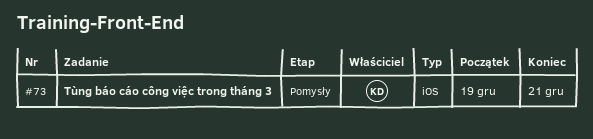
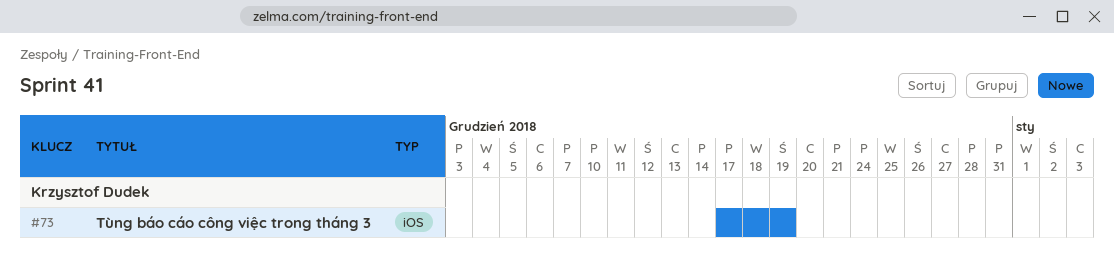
#73, start: Dec 19 -> Dec 17
#73, due: Dec 21 -> Dec 19

